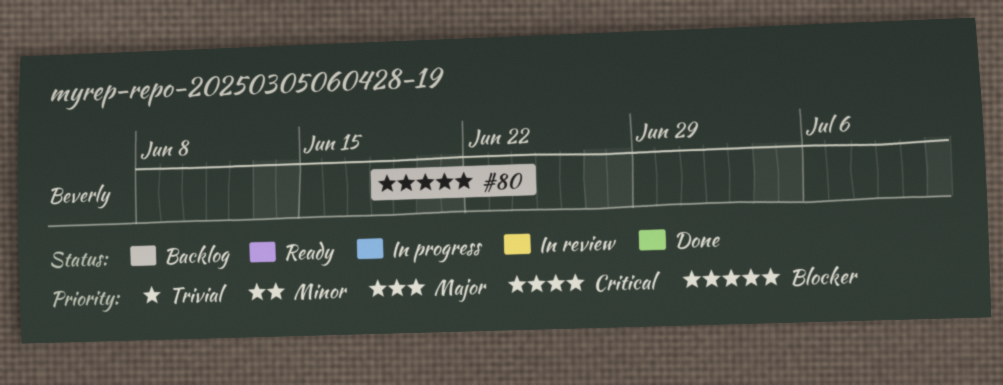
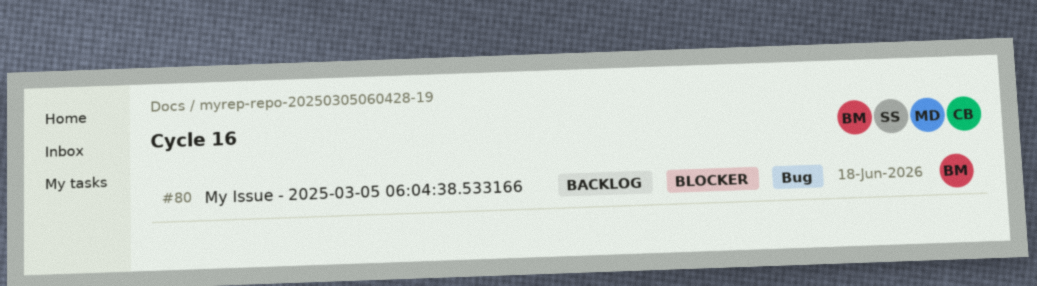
#80, due: Jun 24 -> Jun 18

